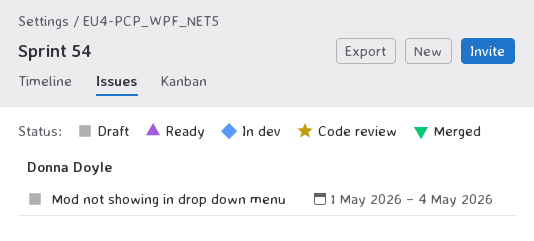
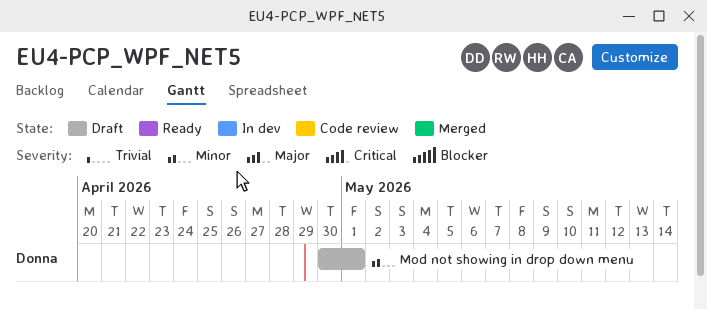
Mod not showing in drop down menu, start: May 1 -> Apr 30
Mod not showing in drop down menu, due: May 4 -> May 1

